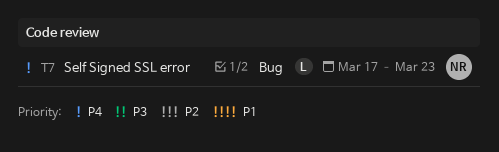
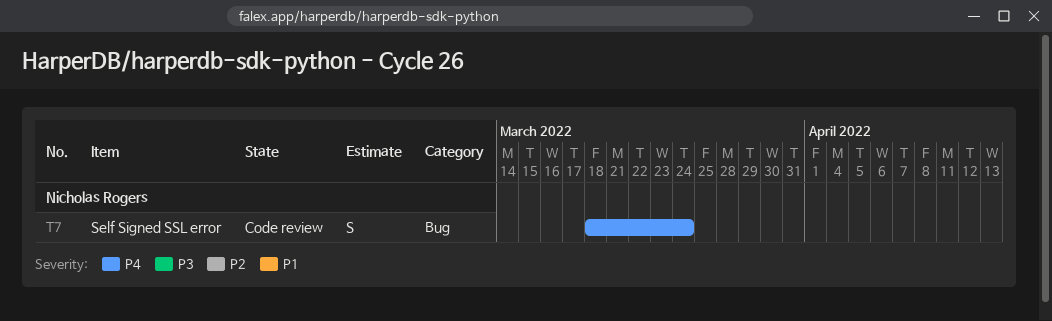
T7, estimate: L -> S
T7, start: Mar 17 -> Mar 18
T7, due: Mar 23 -> Mar 24

